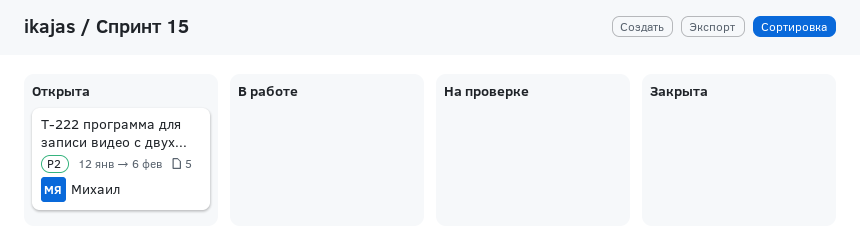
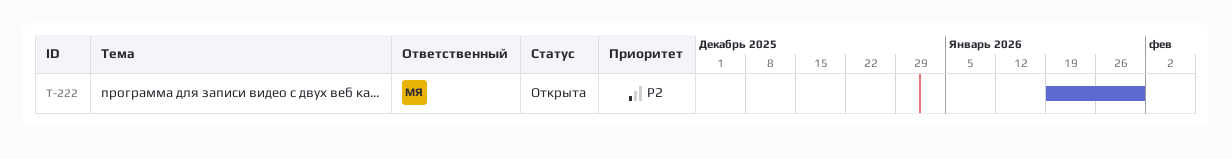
T-222, start: Jan 12 -> Jan 19
T-222, due: Feb 6 -> Jan 30

